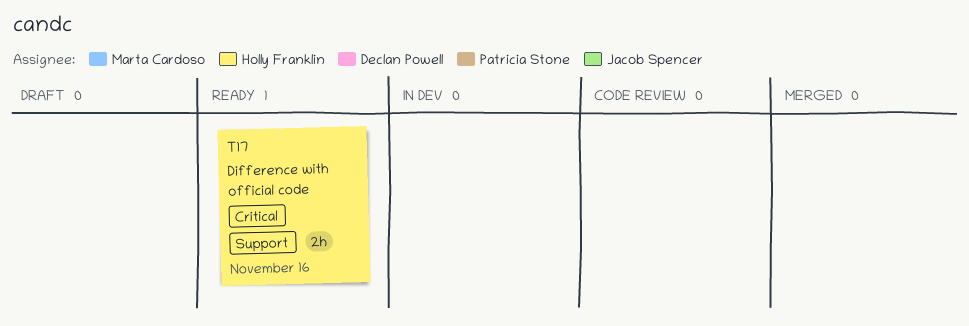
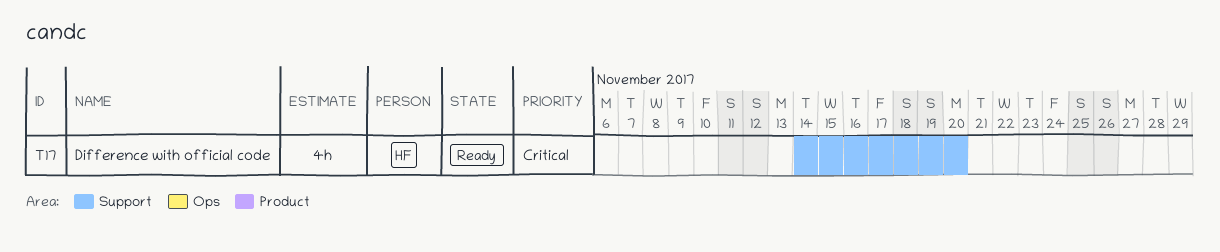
T17, estimate: 2h -> 4h
T17, due: Nov 16 -> Nov 20

